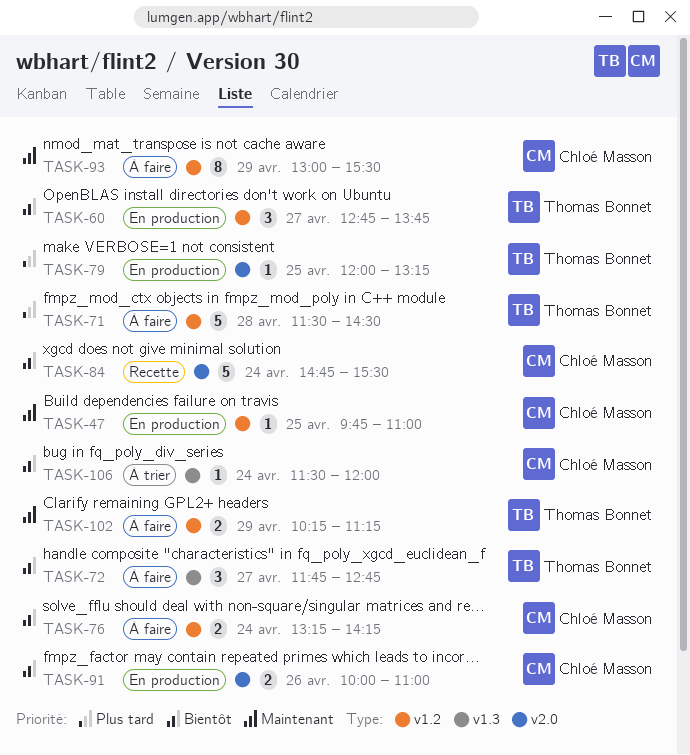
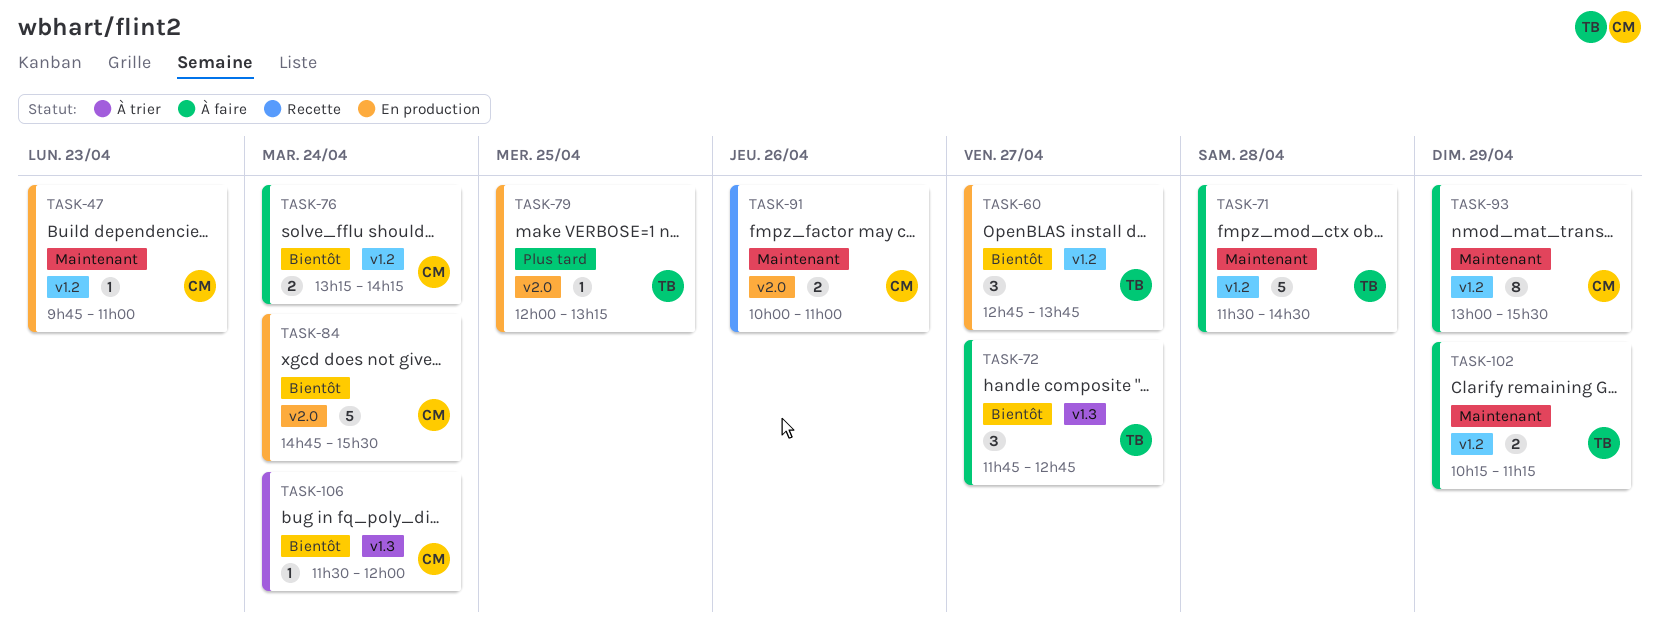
TASK-47, day: Apr 25 -> Apr 23
TASK-71, priority: Plus tard -> Maintenant
TASK-84, status: Recette -> En production
TASK-91, status: En production -> Recette
TASK-91, priority: Bientôt -> Maintenant

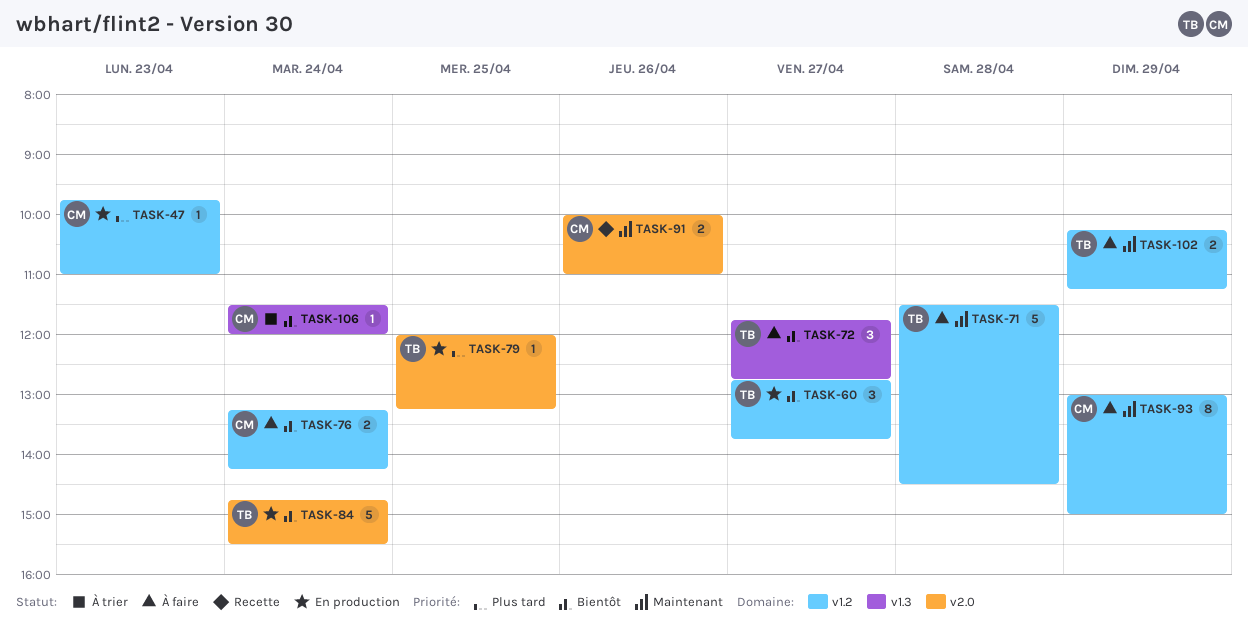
TASK-47, priority: Maintenant -> Plus tard
TASK-84, owner: CM -> TB
TASK-93, ends: 15:30 -> 15:00

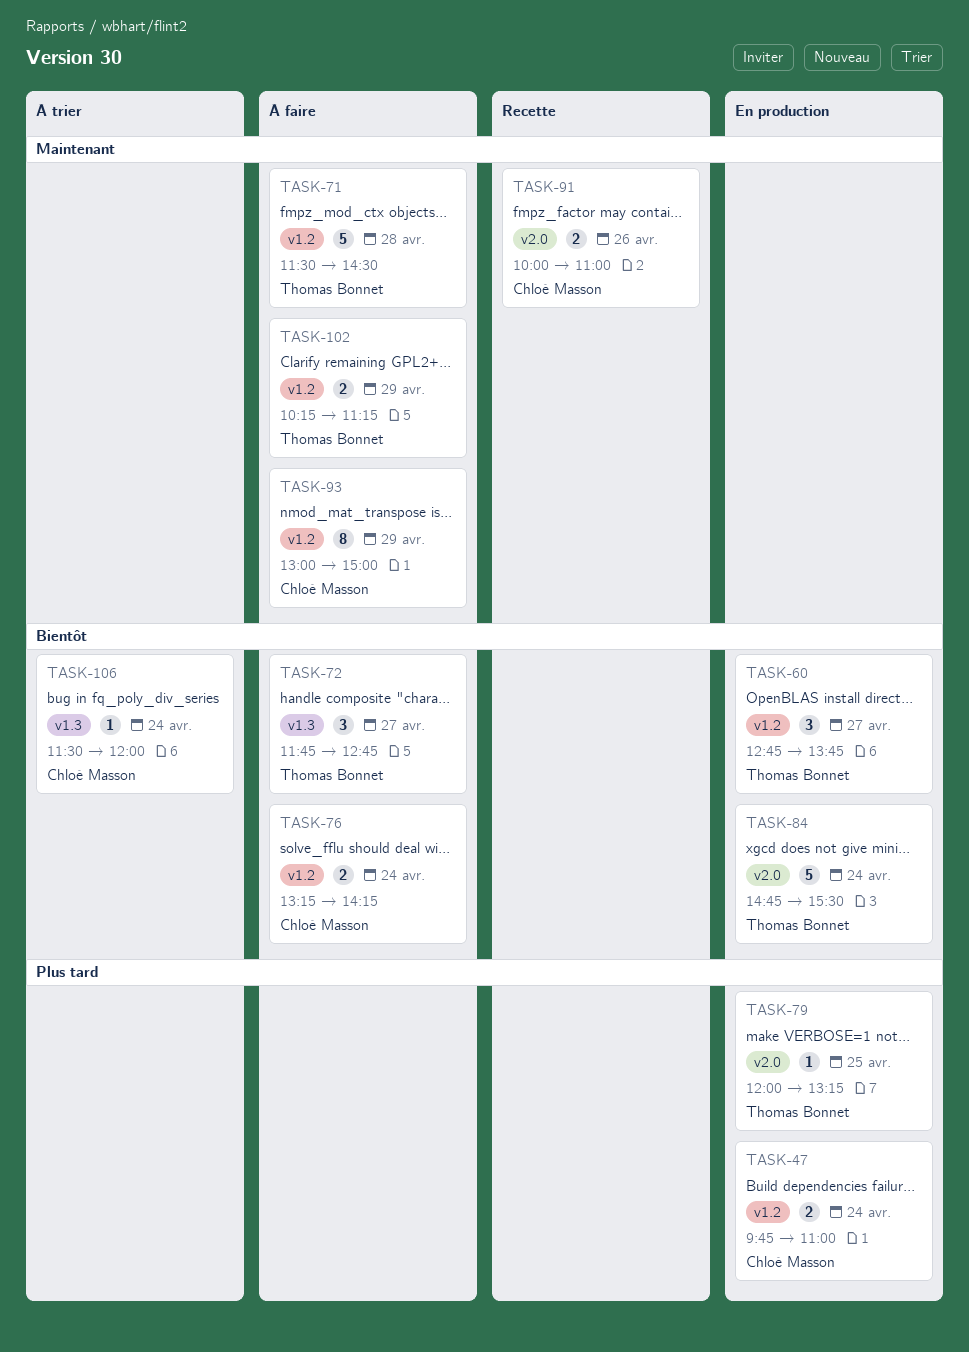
TASK-47, estimate: 1 -> 2
TASK-47, day: Apr 23 -> Apr 24

